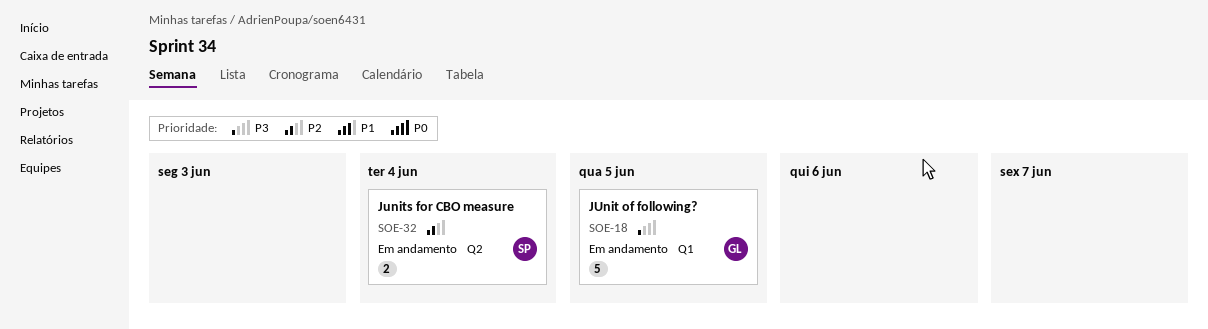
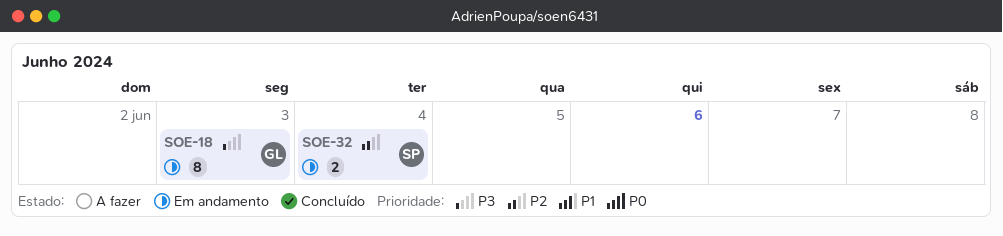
SOE-18, estimate: 5 -> 8
SOE-18, due: Jun 5 -> Jun 3

